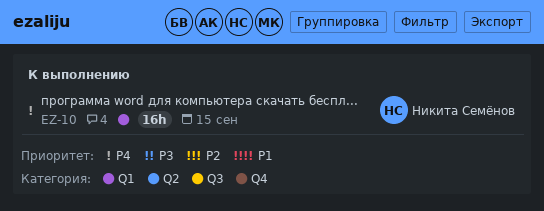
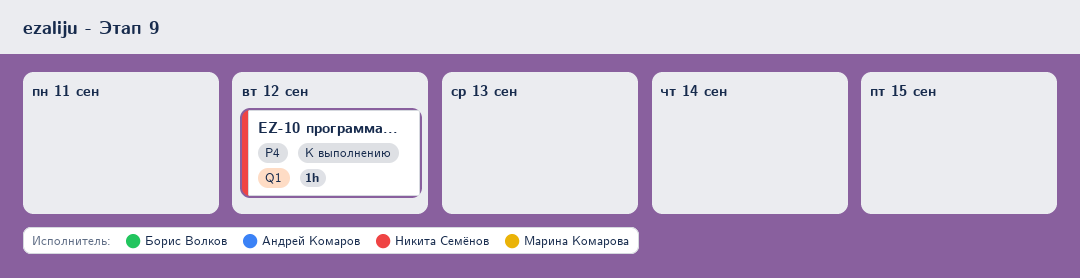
EZ-10, estimate: 16h -> 1h
EZ-10, due: Sep 15 -> Sep 12

